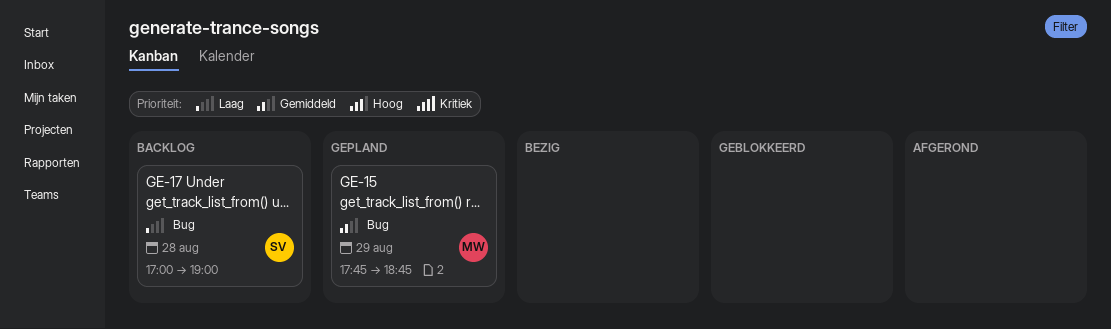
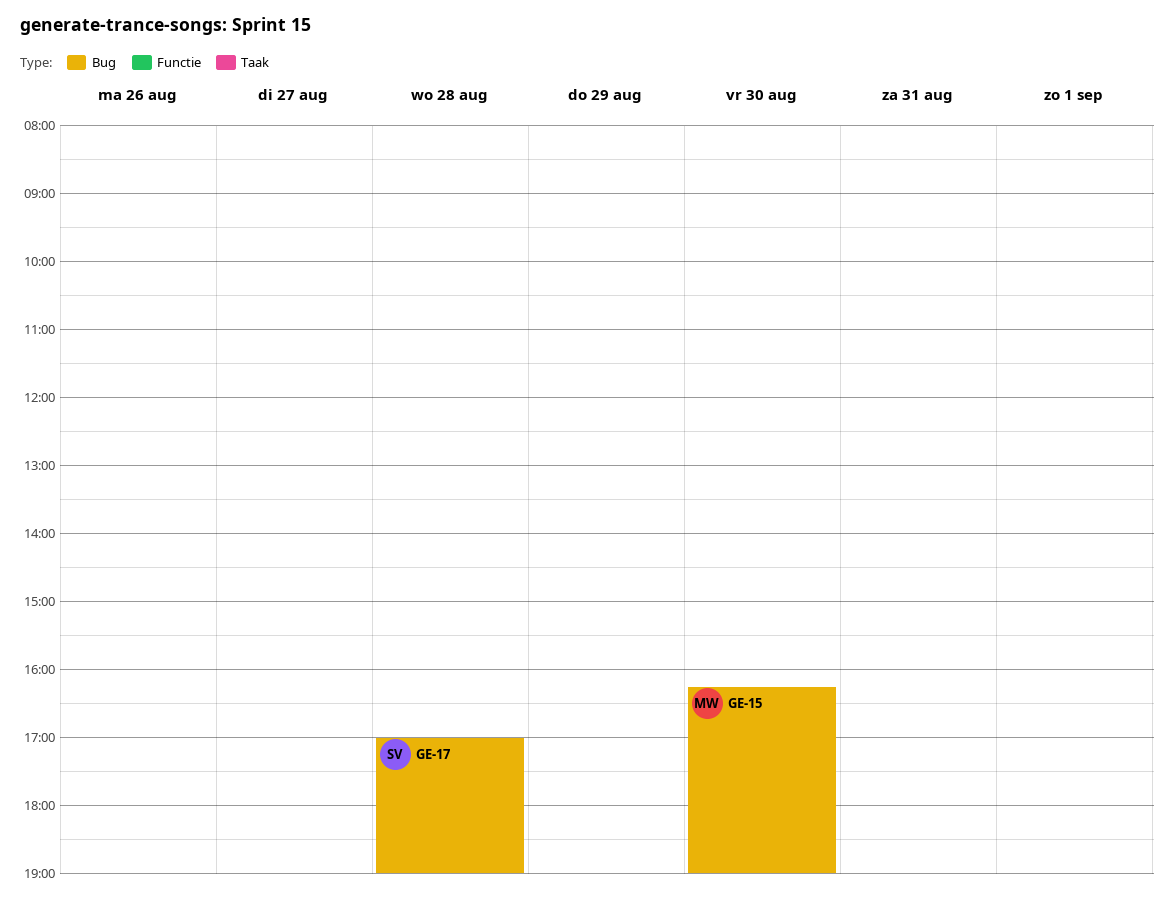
GE-15, day: Aug 29 -> Aug 30
GE-15, begins: 17:45 -> 16:15
GE-15, ends: 18:45 -> 19:00

